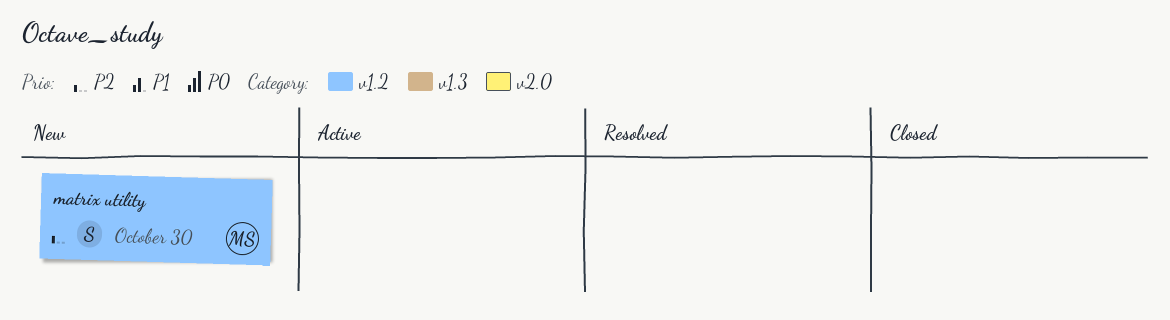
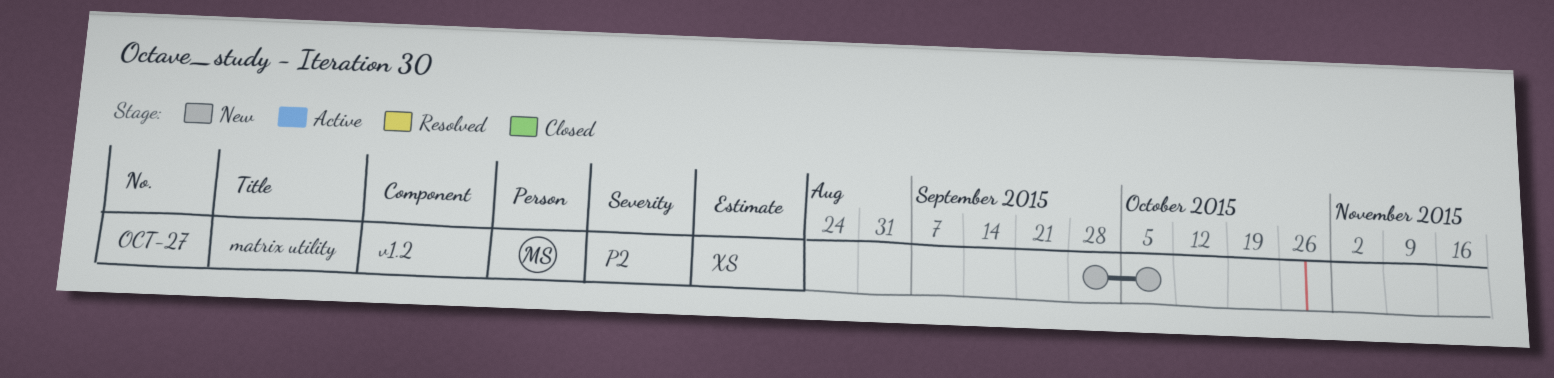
matrix utility, estimate: S -> XS
matrix utility, due: Oct 30 -> Oct 9

